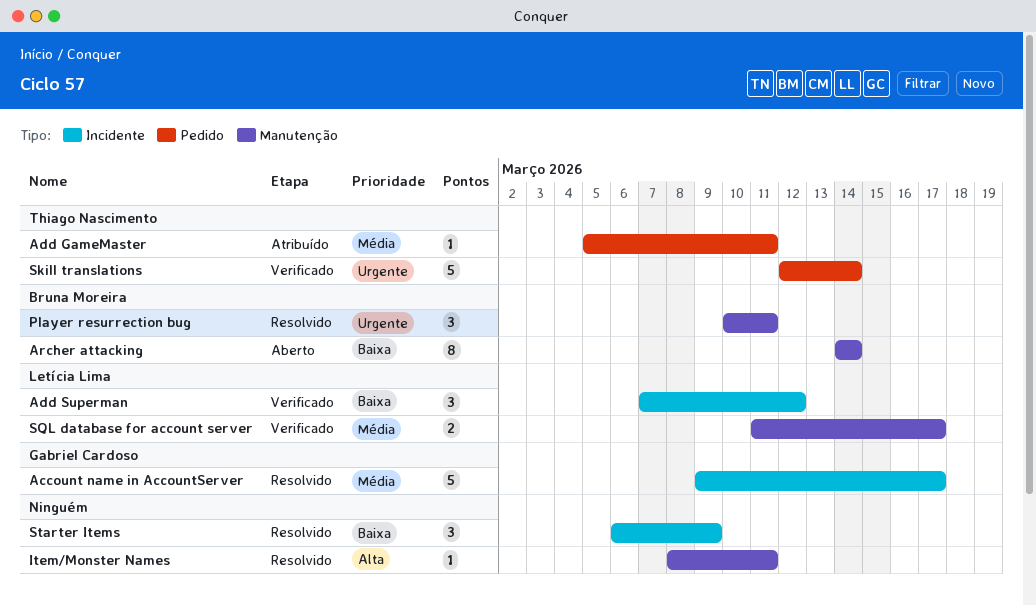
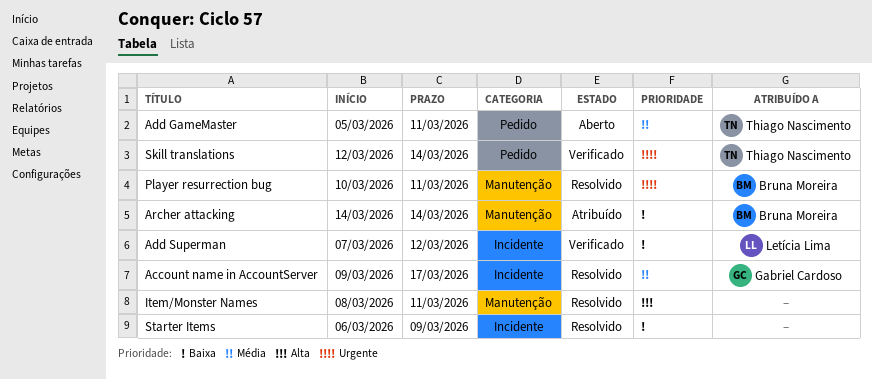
Add GameMaster, status: Atribuído -> Aberto
Archer attacking, status: Aberto -> Atribuído
SQL database for account server: present -> none

